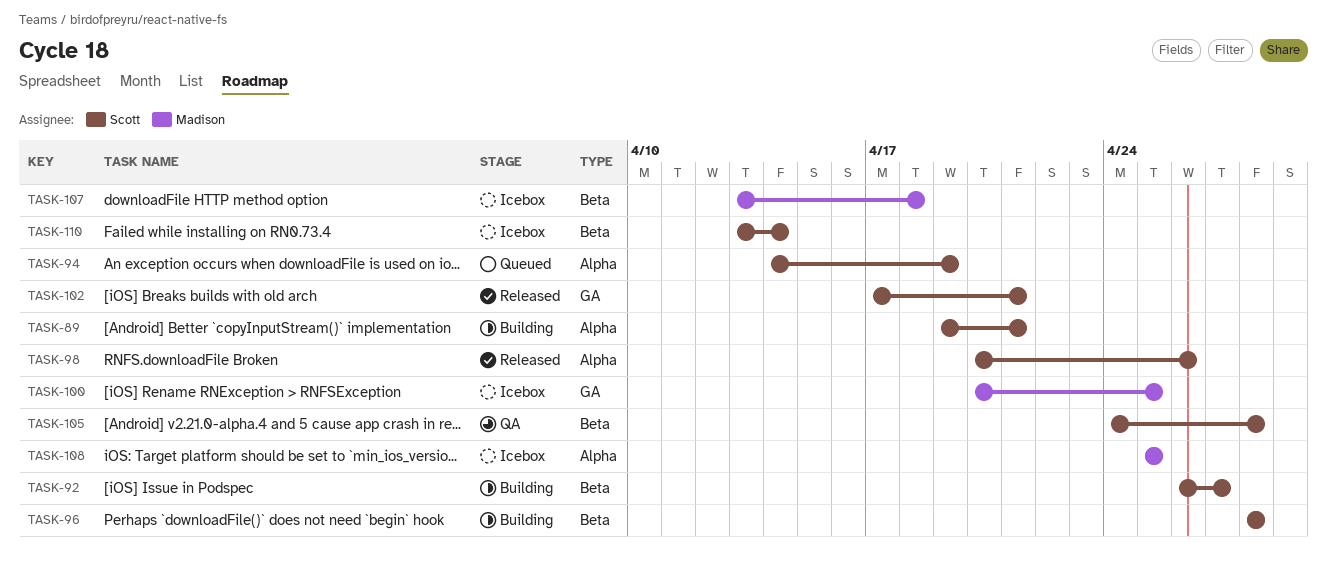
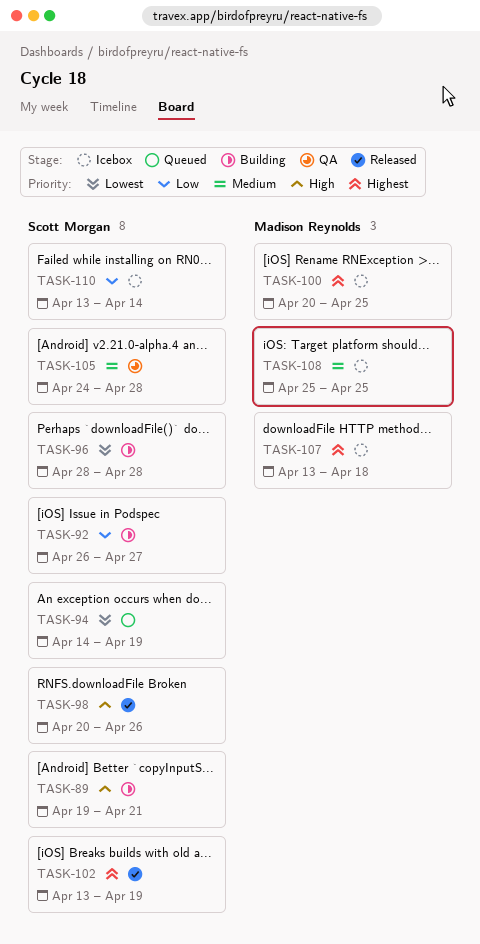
TASK-102, start: Apr 17 -> Apr 13
TASK-102, due: Apr 21 -> Apr 19

